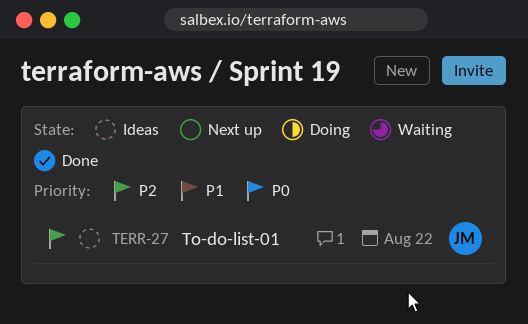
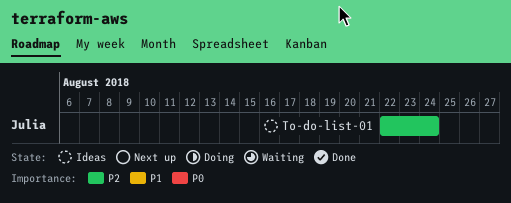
To-do-list-01, due: Aug 22 -> Aug 24

